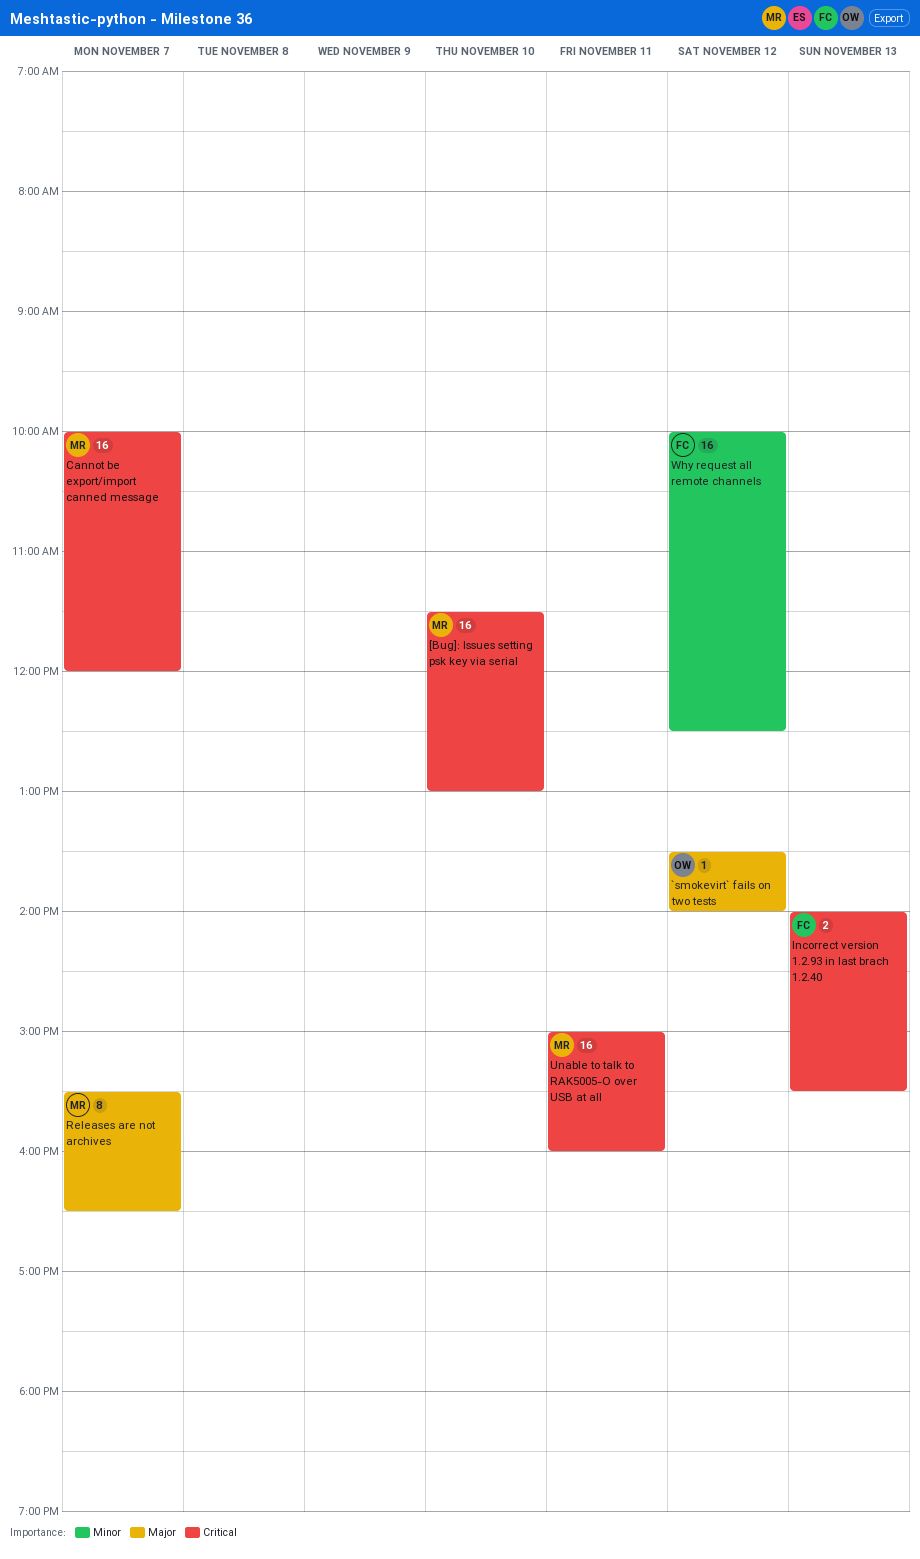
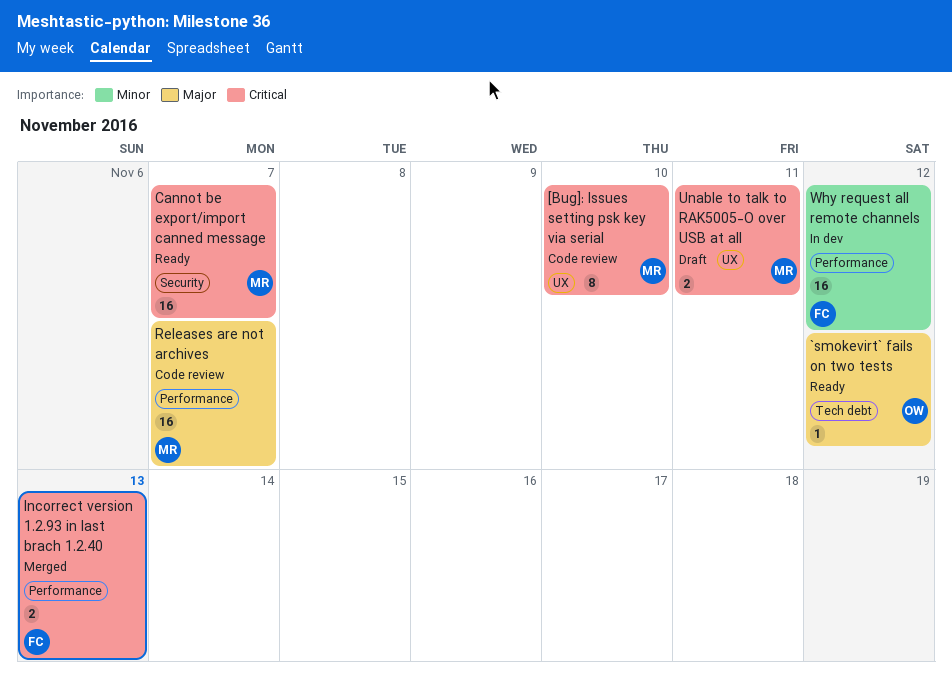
[Bug]: Issues setting psk key via serial, estimate: 16 -> 8
Releases are not archives, estimate: 8 -> 16
Unable to talk to RAK5005-O over USB at all, estimate: 16 -> 2

